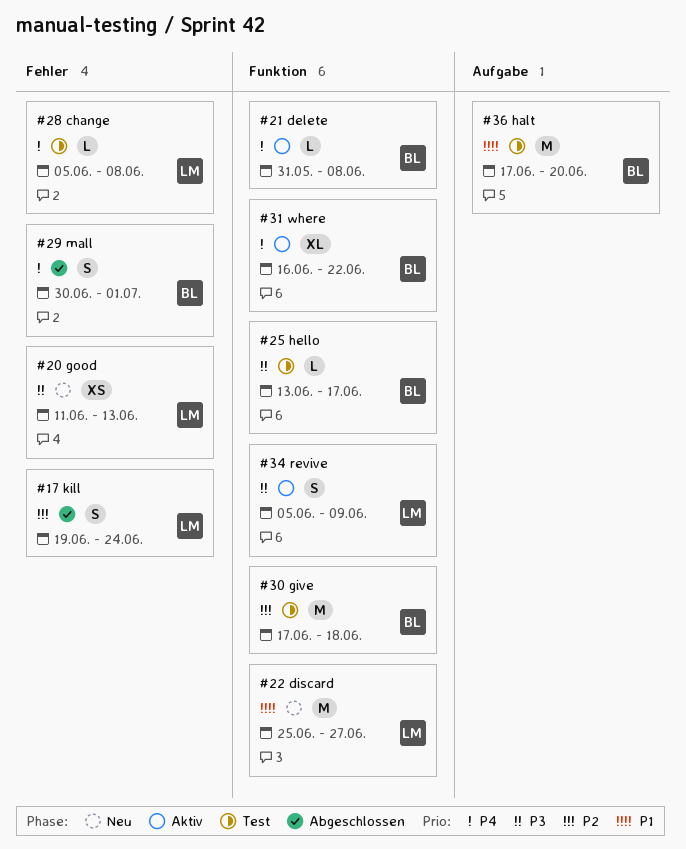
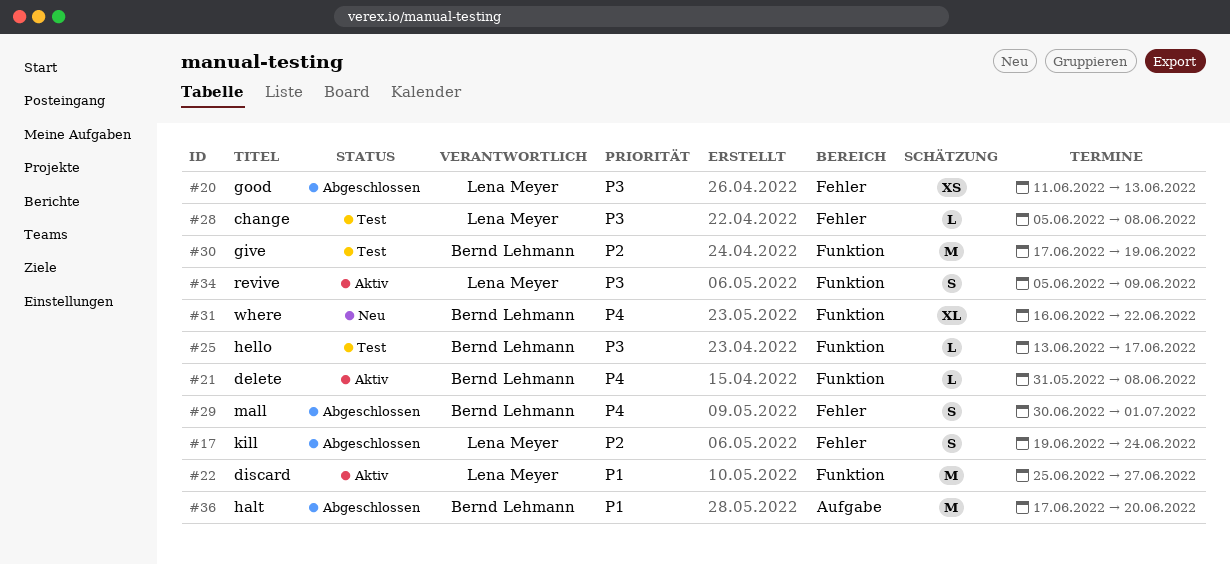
#20, status: Neu -> Abgeschlossen
#22, status: Neu -> Aktiv
#28, priority: P4 -> P3
#30, due: Jun 18 -> Jun 19
#31, status: Aktiv -> Neu
#36, status: Test -> Abgeschlossen

